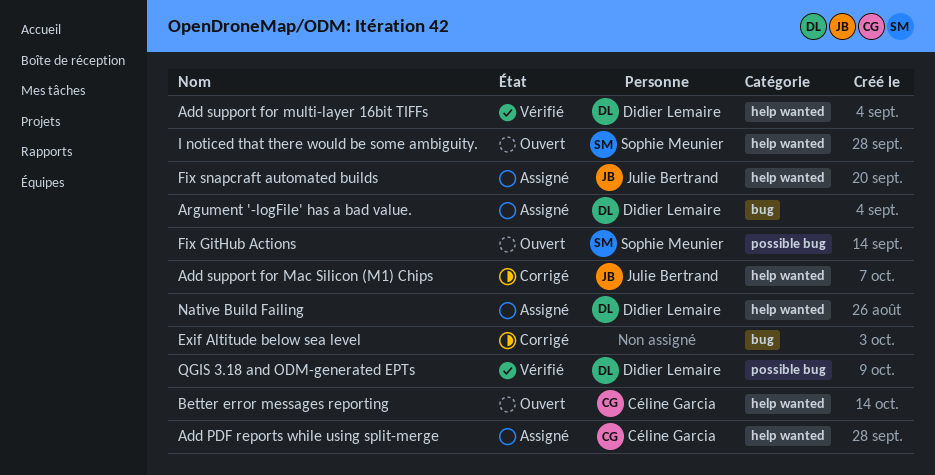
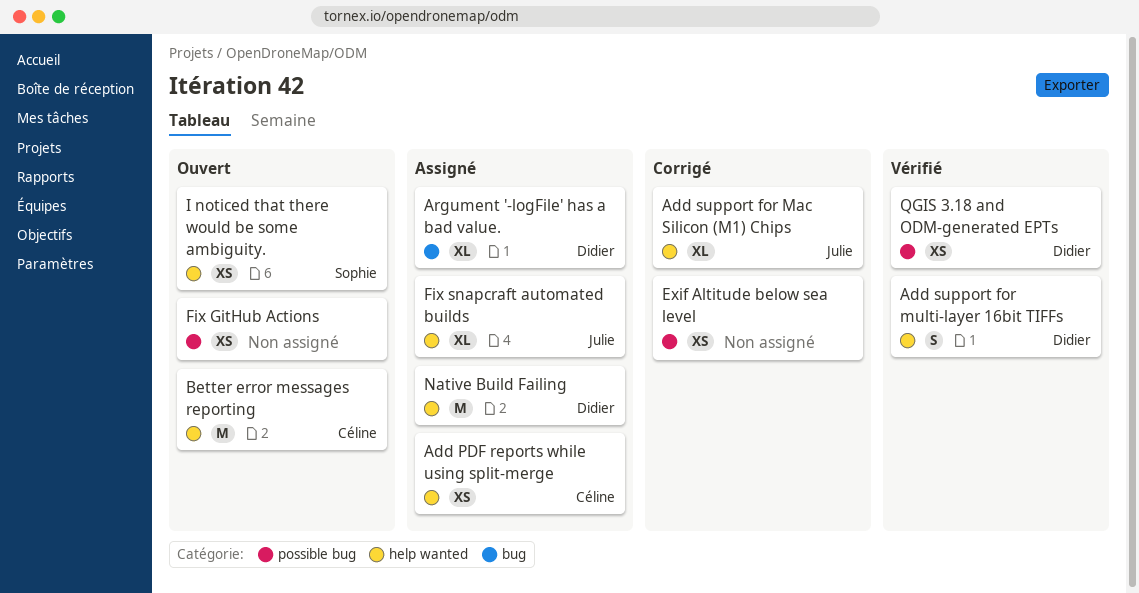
Exif Altitude below sea level, label: bug -> possible bug
Fix GitHub Actions, owner: Sophie Meunier -> none

